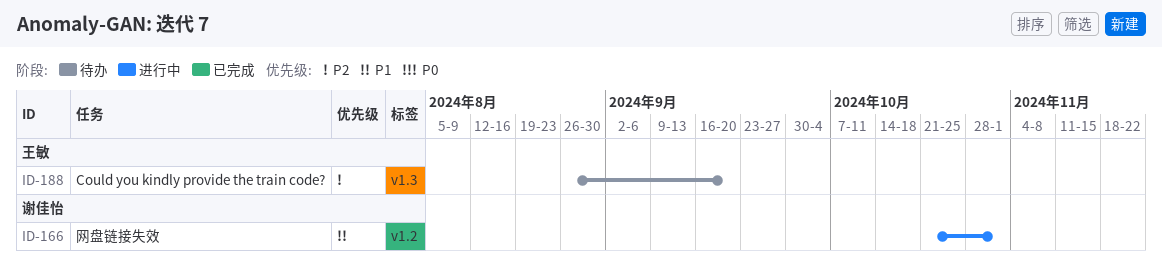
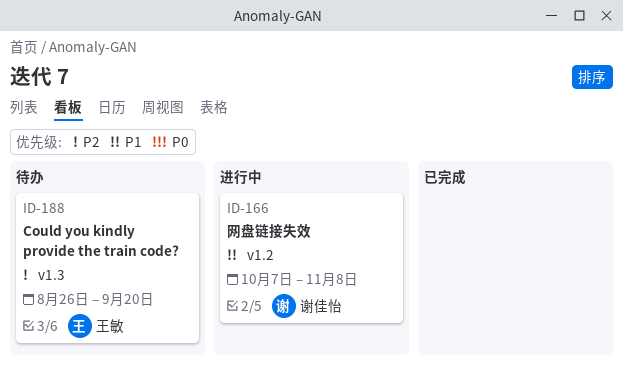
ID-166, start: Oct 21 -> Oct 7
ID-166, due: Nov 1 -> Nov 8

